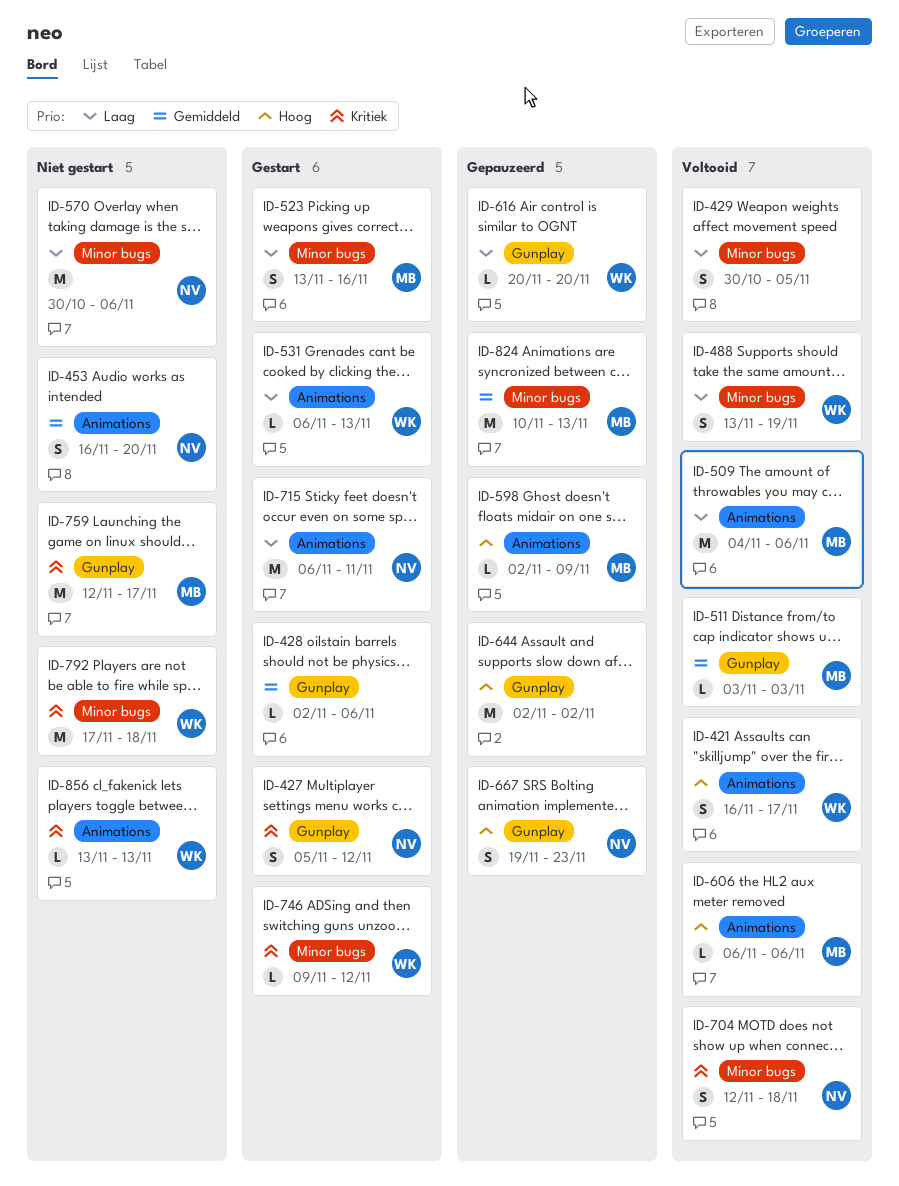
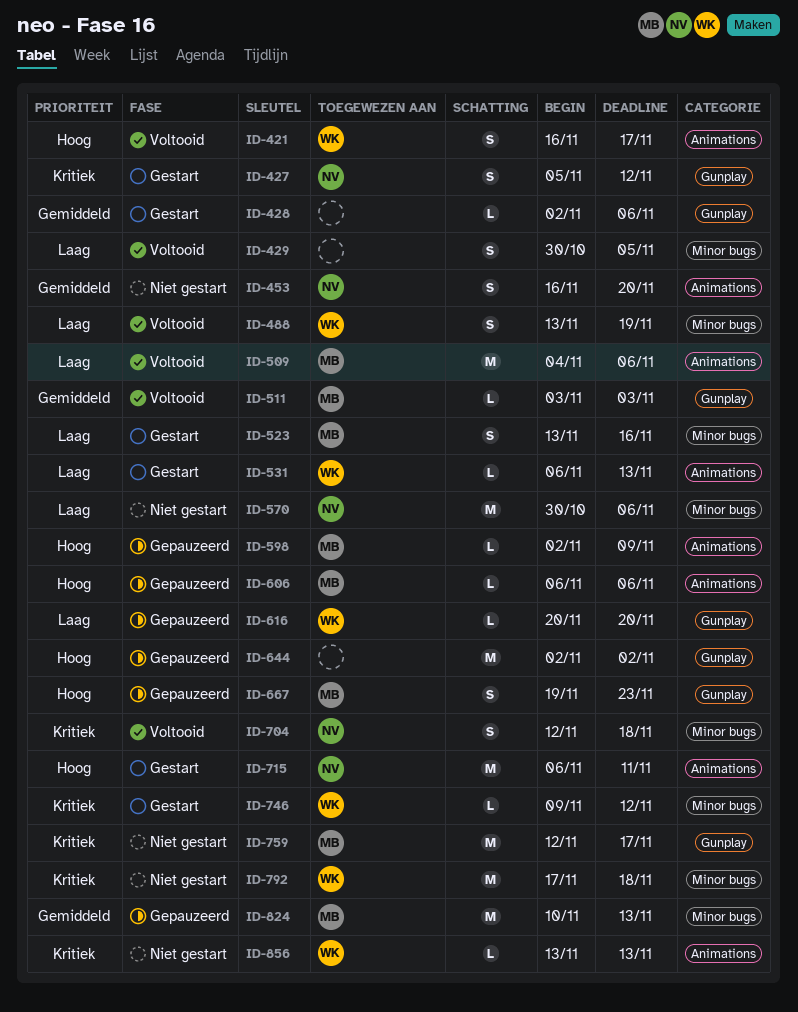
ID-606, status: Voltooid -> Gepauzeerd
ID-667, owner: NV -> MB
ID-715, priority: Laag -> Hoog

